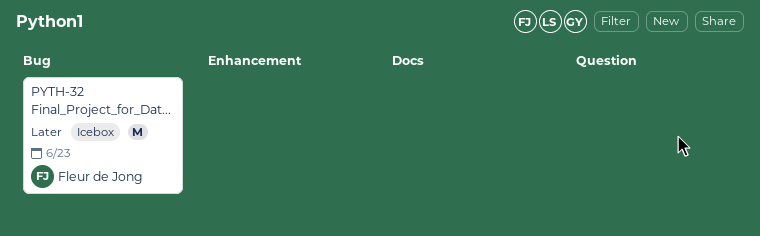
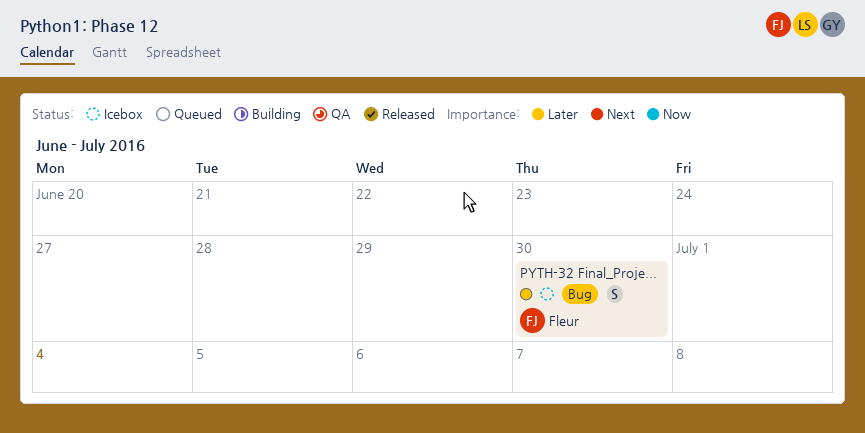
PYTH-32, estimate: M -> S
PYTH-32, due: Jun 23 -> Jun 30

